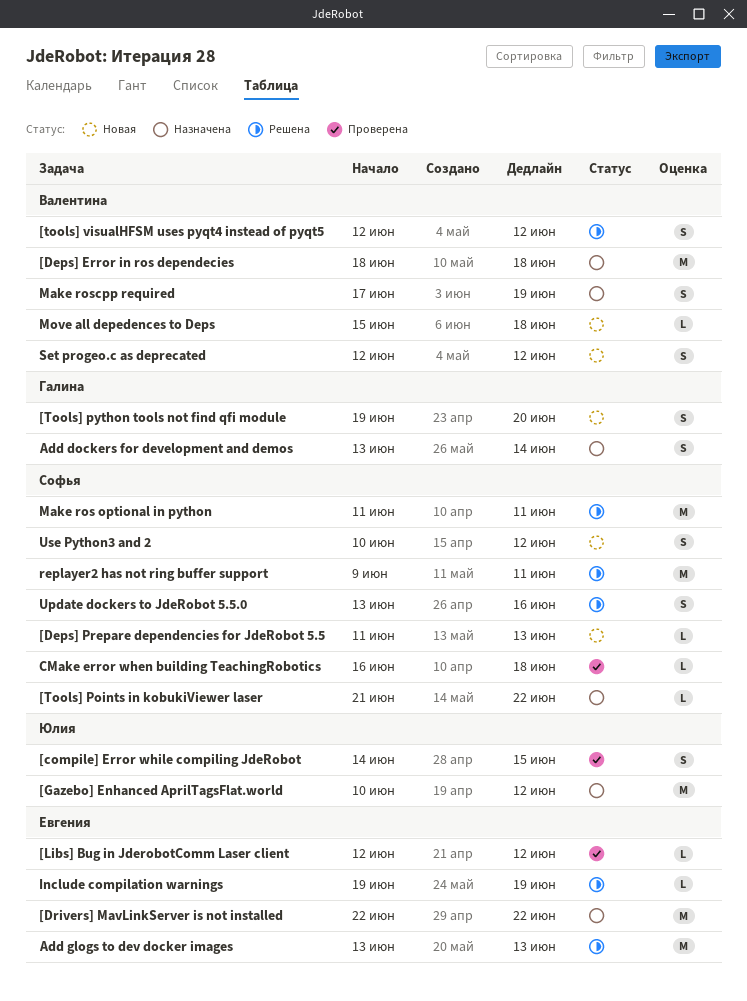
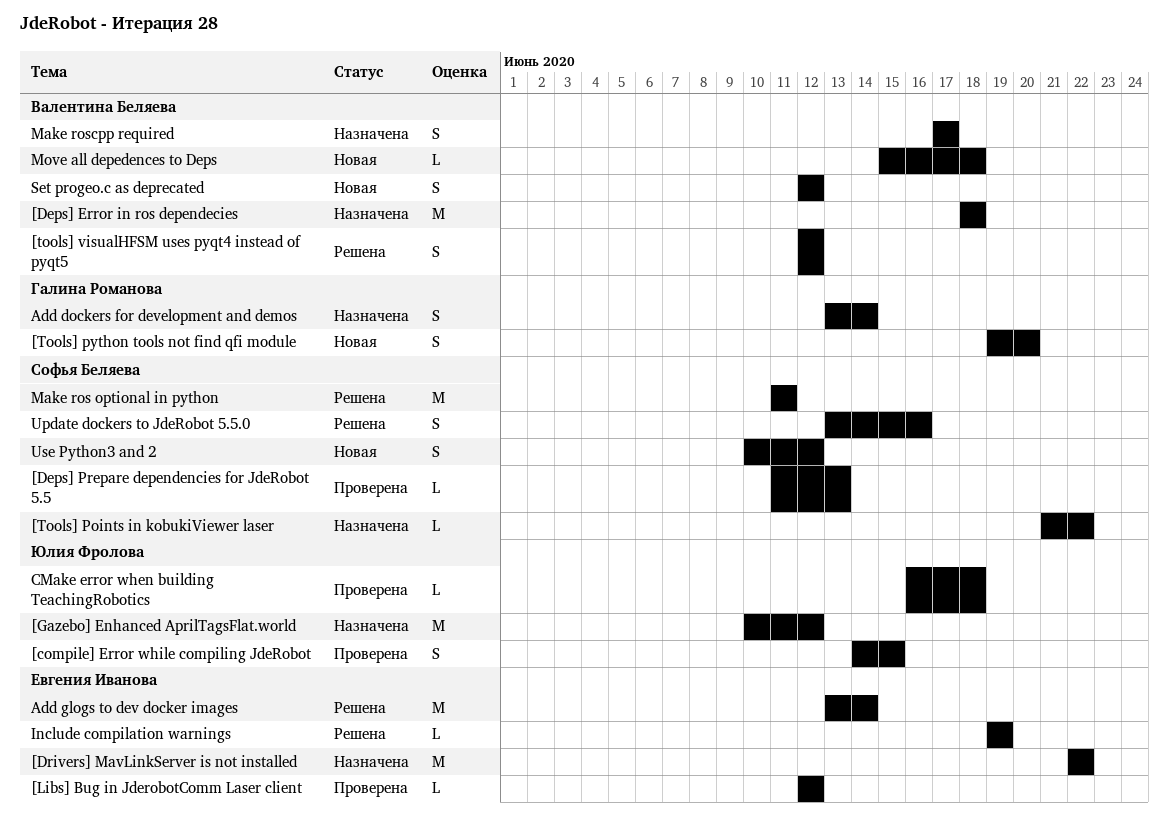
[Deps] Prepare dependencies for JdeRobot 5.5, status: Новая -> Проверена
Add glogs to dev docker images, due: Jun 13 -> Jun 14
CMake error when building TeachingRobotics, owner: Софья Беляева -> Юлия Фролова
Make roscpp required, due: Jun 19 -> Jun 17
replayer2 has not ring buffer support: present -> none

